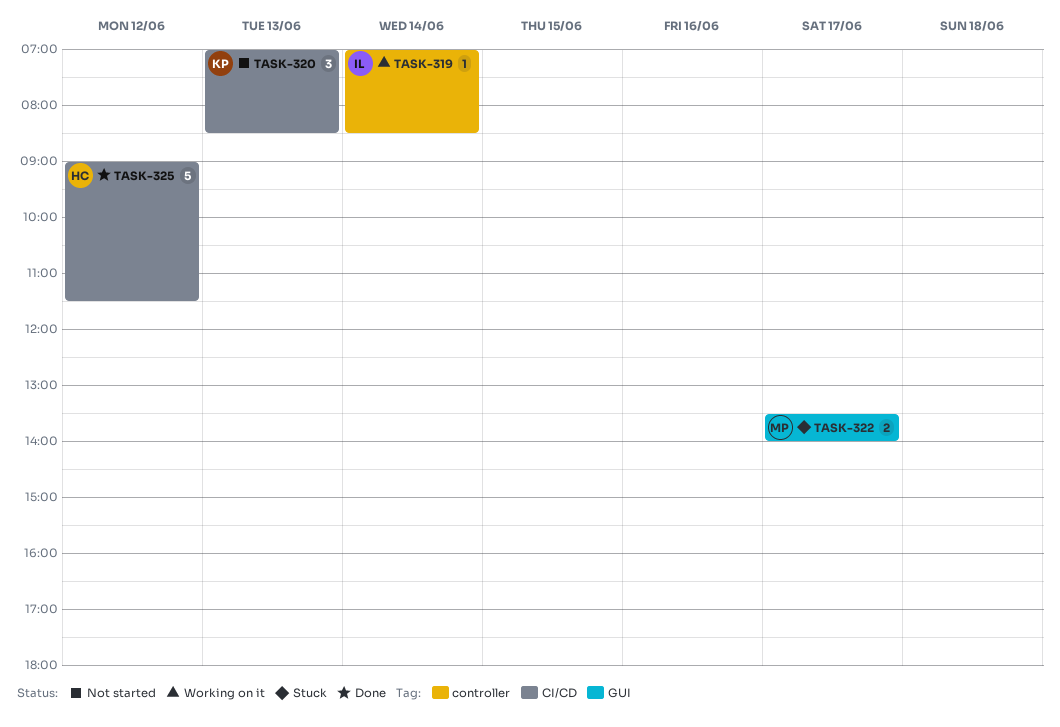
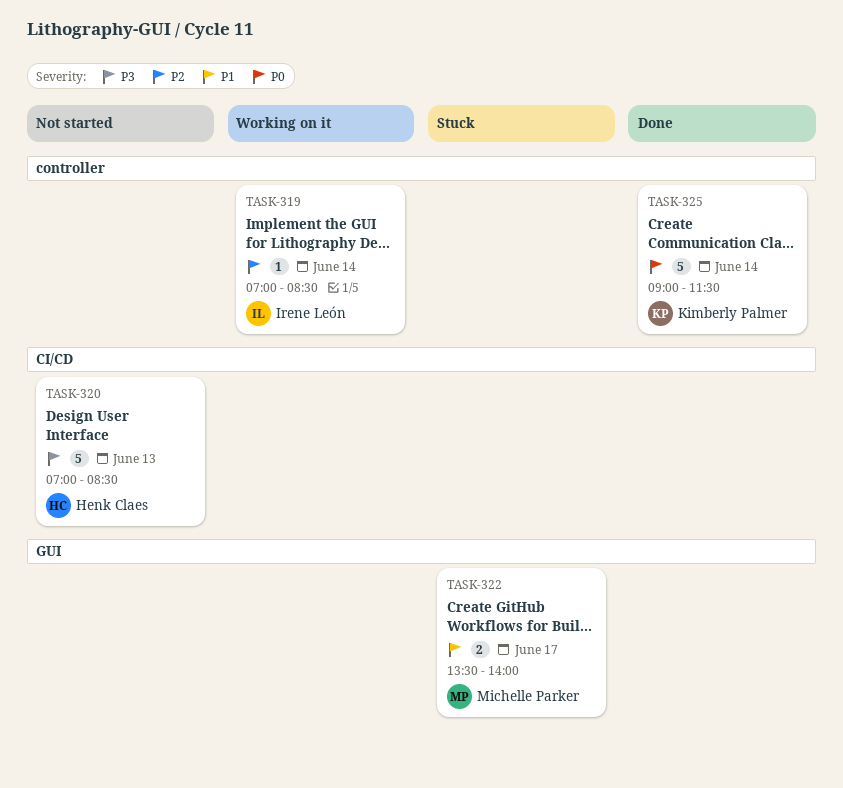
TASK-320, owner: Kimberly Palmer -> Henk Claes
TASK-320, estimate: 3 -> 5
TASK-325, owner: Henk Claes -> Kimberly Palmer
TASK-325, label: CI/CD -> controller
TASK-325, day: Jun 12 -> Jun 14

